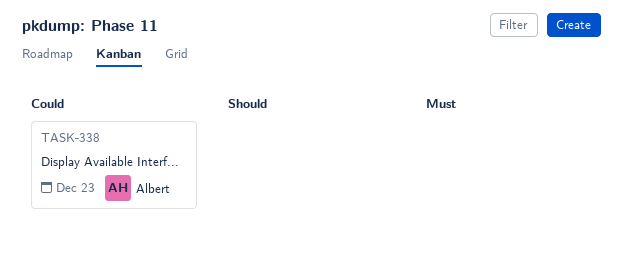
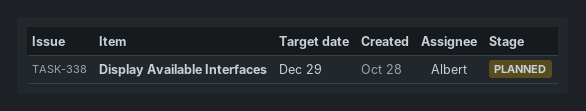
TASK-338, due: Dec 23 -> Dec 29

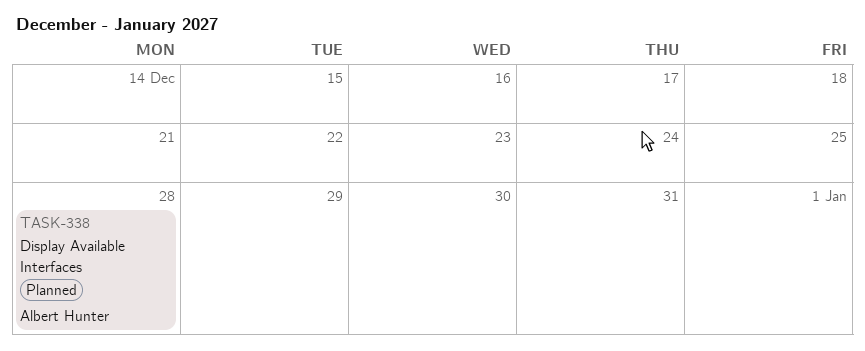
TASK-338, due: Dec 29 -> Dec 28

